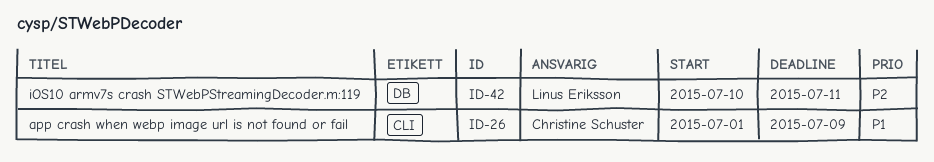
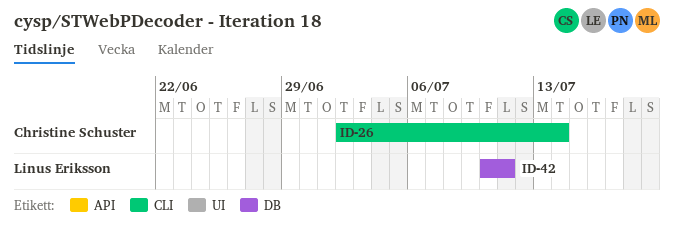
ID-26, start: Jul 1 -> Jul 2
ID-26, due: Jul 9 -> Jul 14

